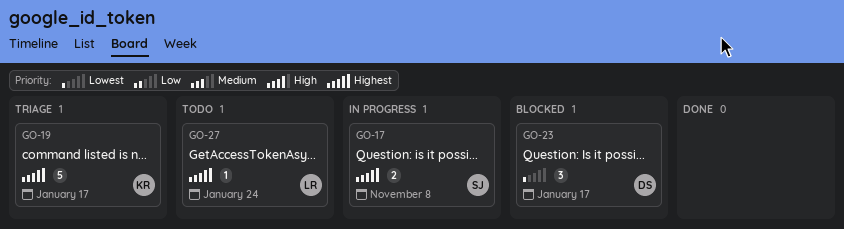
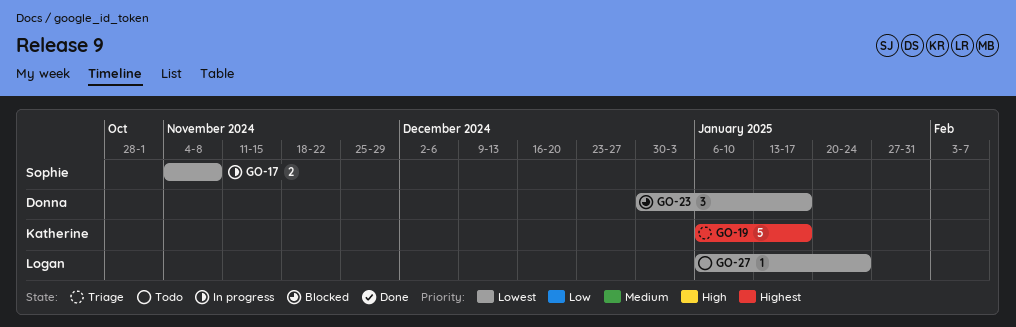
GO-17, priority: Highest -> Lowest
GO-27, priority: Highest -> Lowest

